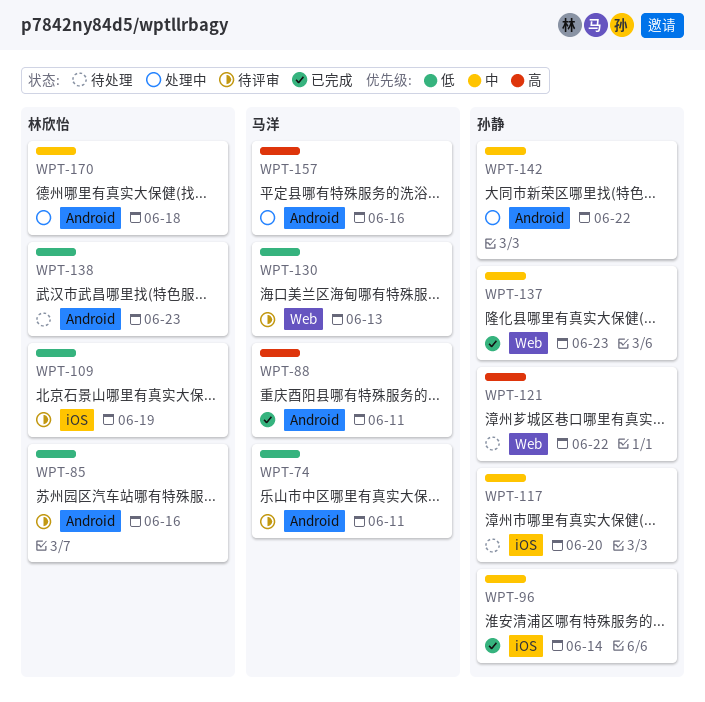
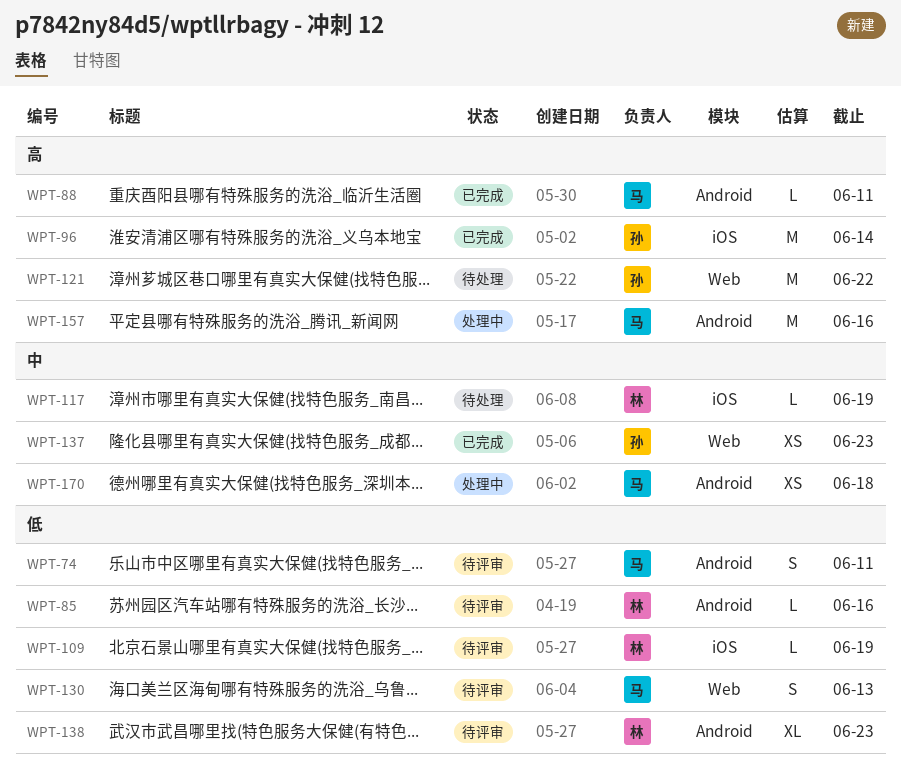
WPT-96, priority: 中 -> 高
WPT-117, owner: 孙静 -> 林欣怡
WPT-117, due: Jun 20 -> Jun 19
WPT-138, status: 待处理 -> 待评审
WPT-142: present -> none
WPT-170, owner: 林欣怡 -> 马洋

